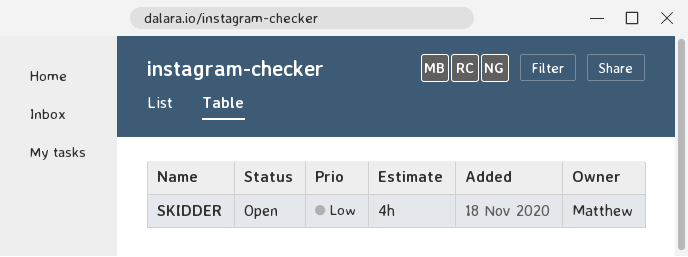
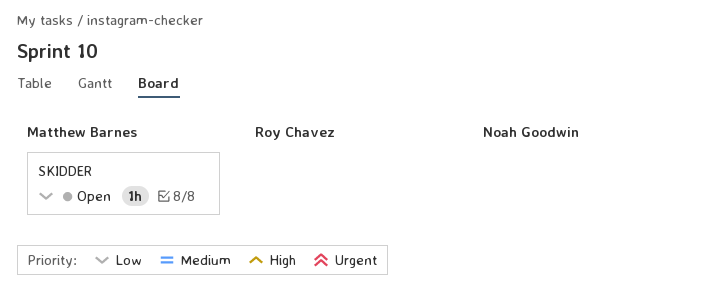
SKIDDER, estimate: 4h -> 1h

